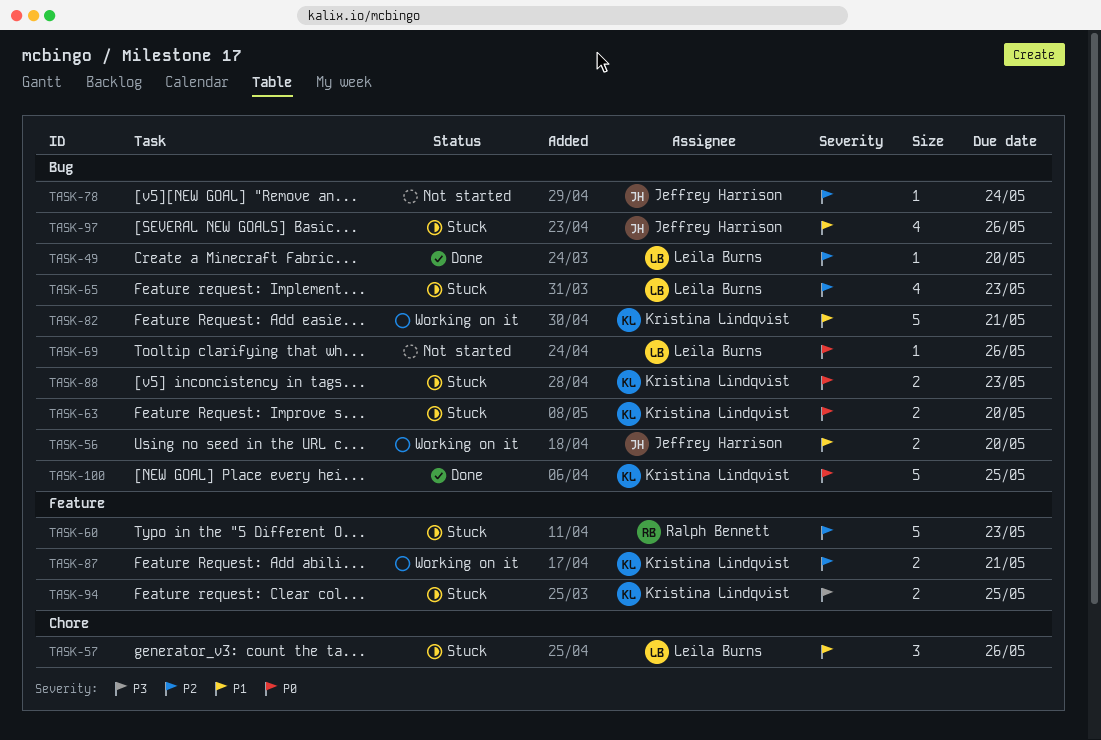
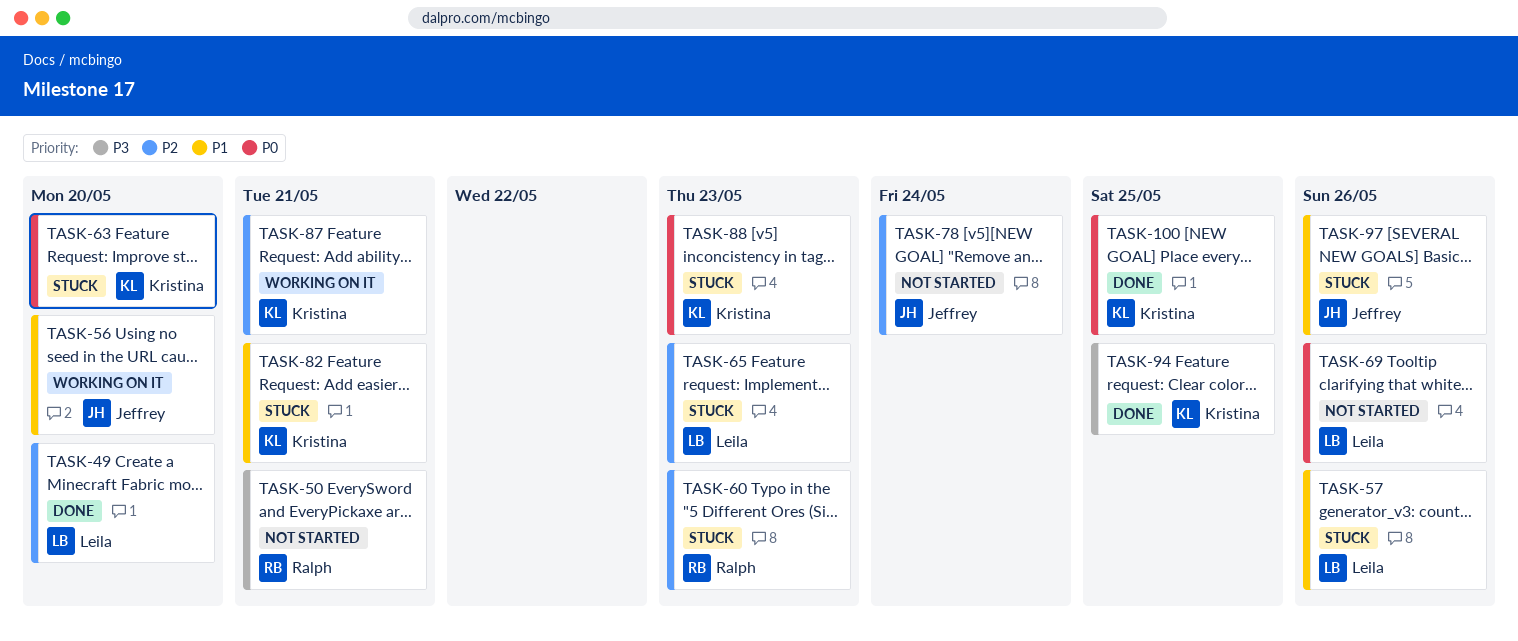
TASK-50: none -> present
TASK-82, status: Working on it -> Stuck
TASK-94, status: Stuck -> Done

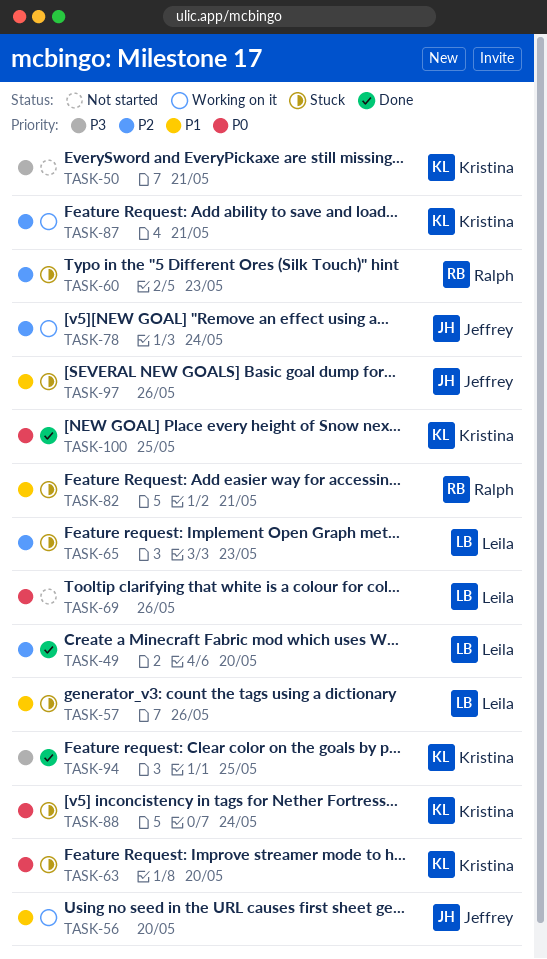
TASK-50, owner: Ralph -> Kristina
TASK-78, status: Not started -> Working on it
TASK-82, owner: Kristina -> Ralph
TASK-88, due: May 23 -> May 24

